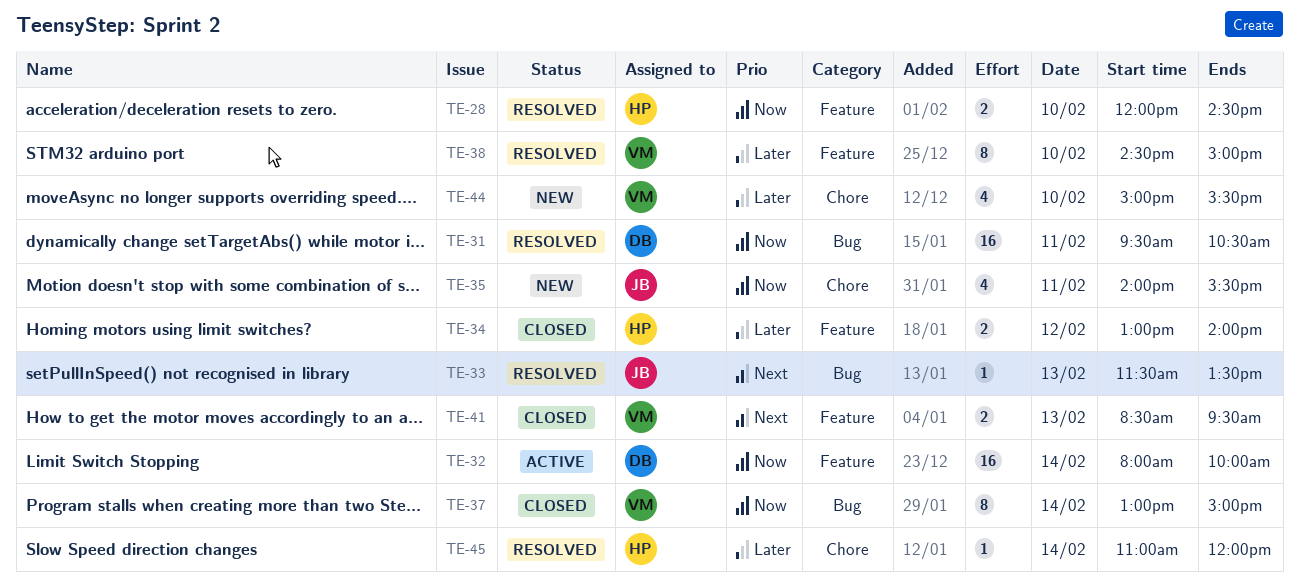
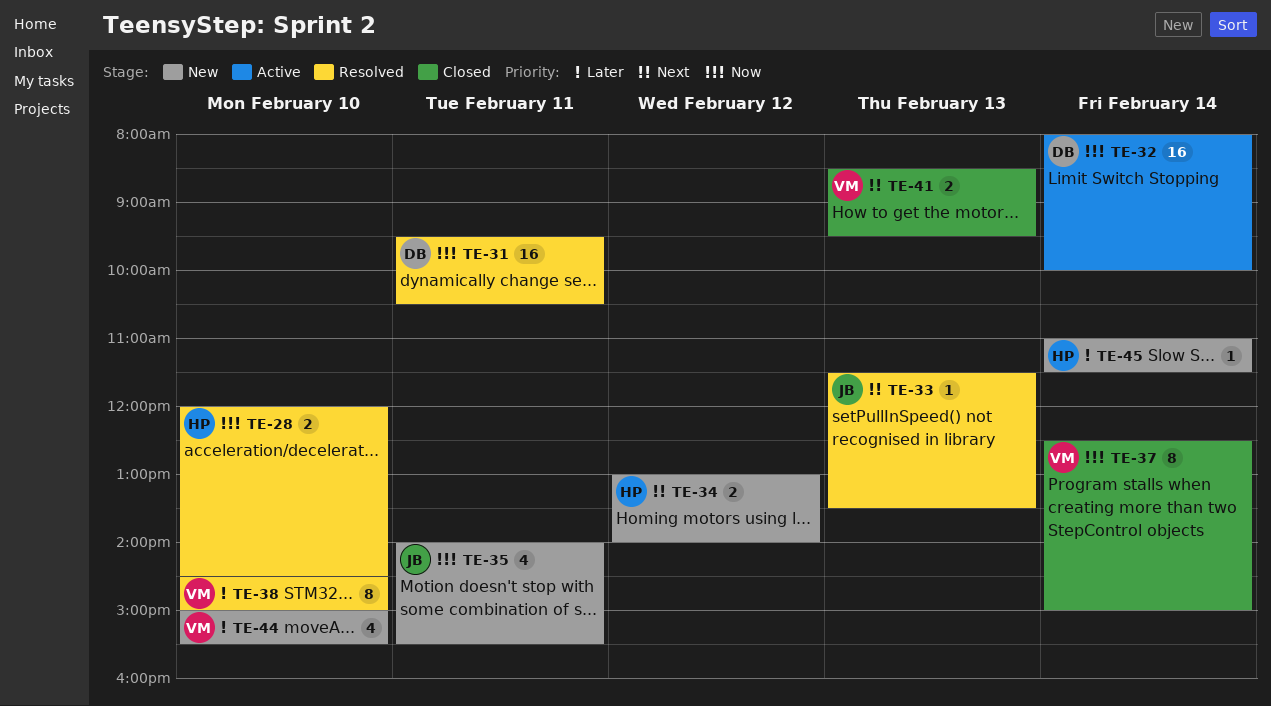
TE-34, status: Closed -> New
TE-34, priority: Later -> Next
TE-37, begins: 13:00 -> 12:30
TE-45, status: Resolved -> New
TE-45, ends: 12:00 -> 11:30

